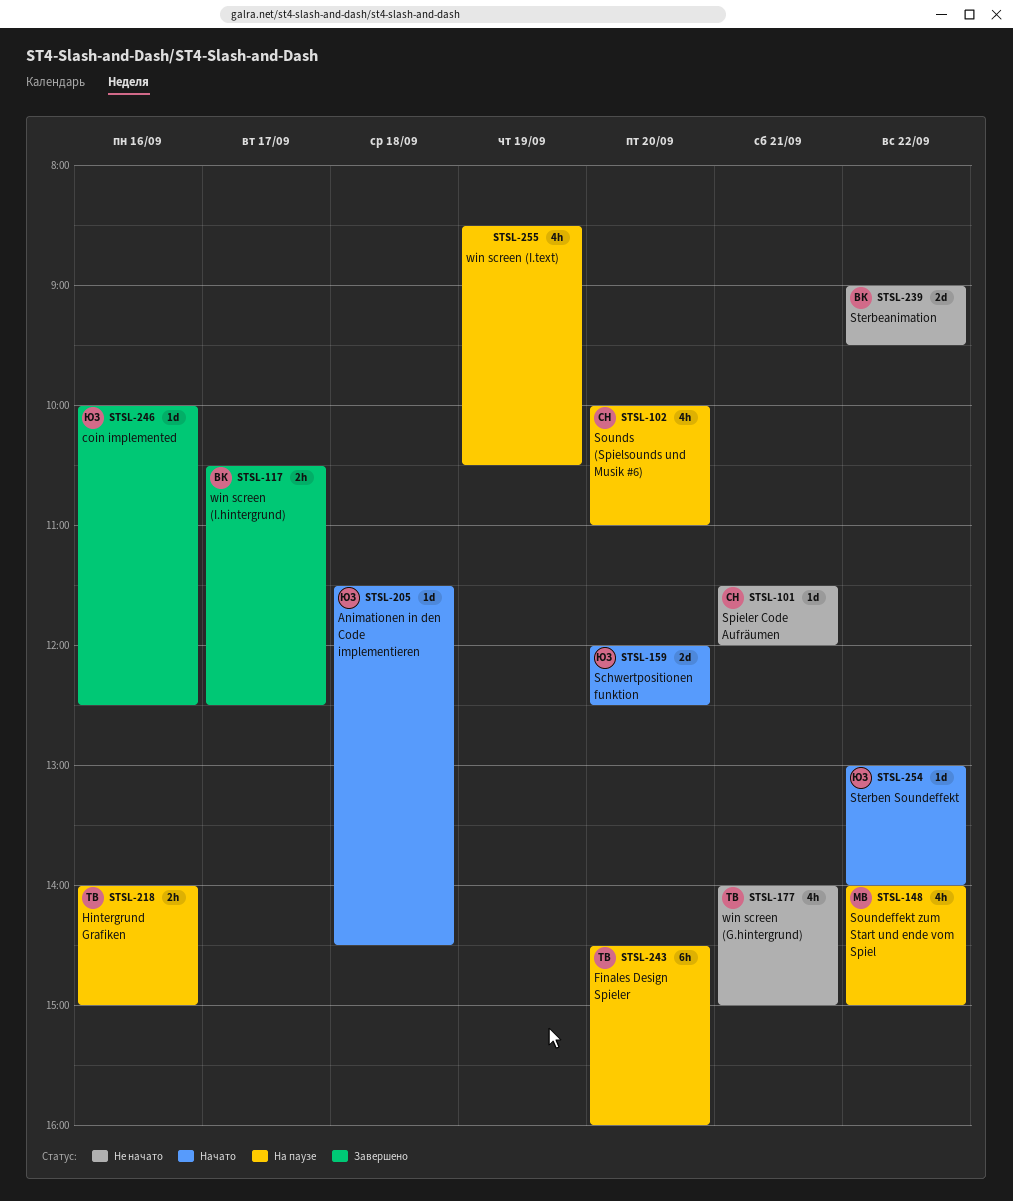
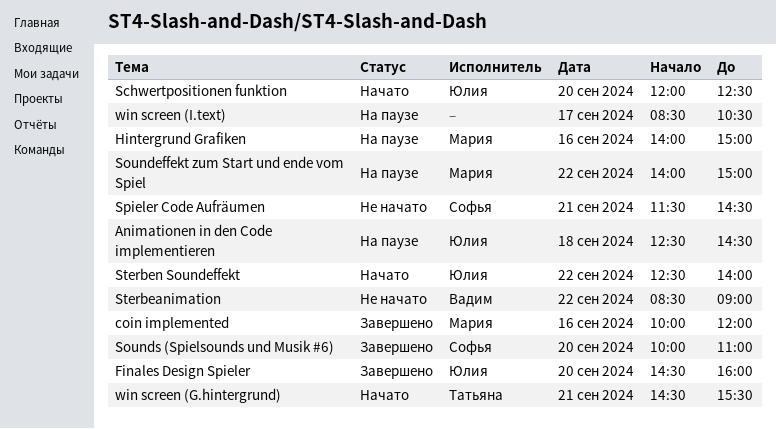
Animationen in den Code implementieren, status: Начато -> На паузе
Animationen in den Code implementieren, begins: 11:30 -> 12:30
coin implemented, owner: Юлия -> Мария
coin implemented, ends: 12:30 -> 12:00
Finales Design Spieler, status: На паузе -> Завершено
Finales Design Spieler, owner: Татьяна -> Юлия
Hintergrund Grafiken, owner: Татьяна -> Мария
Sounds (Spielsounds und Musik #6), status: На паузе -> Завершено
Spieler Code Aufräumen, ends: 12:00 -> 14:30
Sterbeanimation, begins: 09:00 -> 08:30
Sterbeanimation, ends: 09:30 -> 09:00
Sterben Soundeffekt, begins: 13:00 -> 12:30
win screen (G.hintergrund), status: Не начато -> Начато
win screen (G.hintergrund), begins: 14:00 -> 14:30
win screen (G.hintergrund), ends: 15:00 -> 15:30
win screen (I.hintergrund): present -> none
win screen (I.text), day: Sep 19 -> Sep 17

